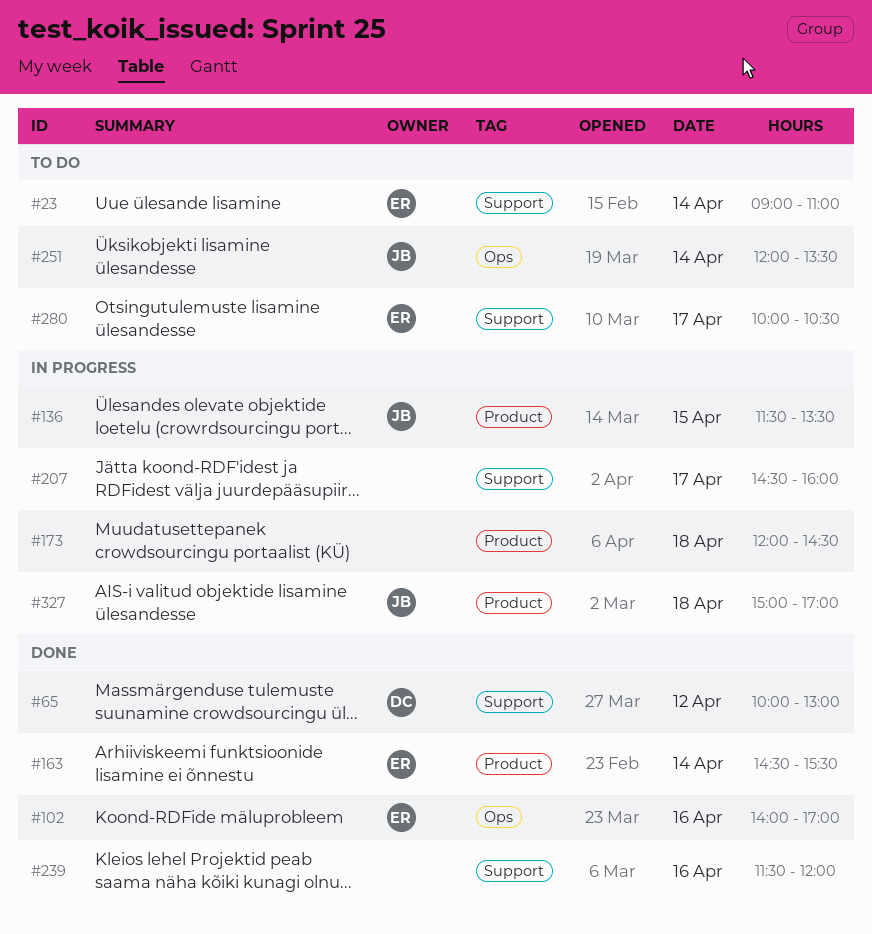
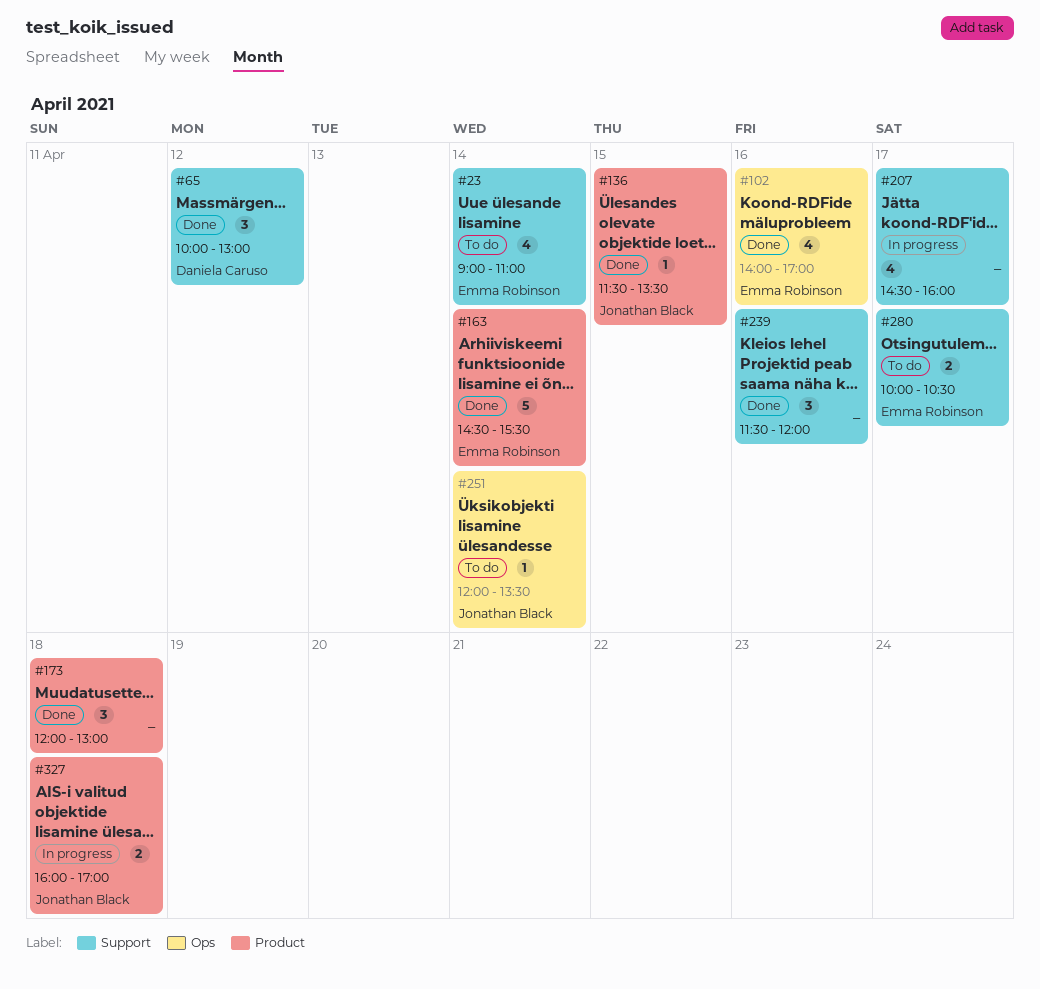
#136, status: In progress -> Done
#173, status: In progress -> Done
#173, ends: 14:30 -> 13:00
#327, begins: 15:00 -> 16:00

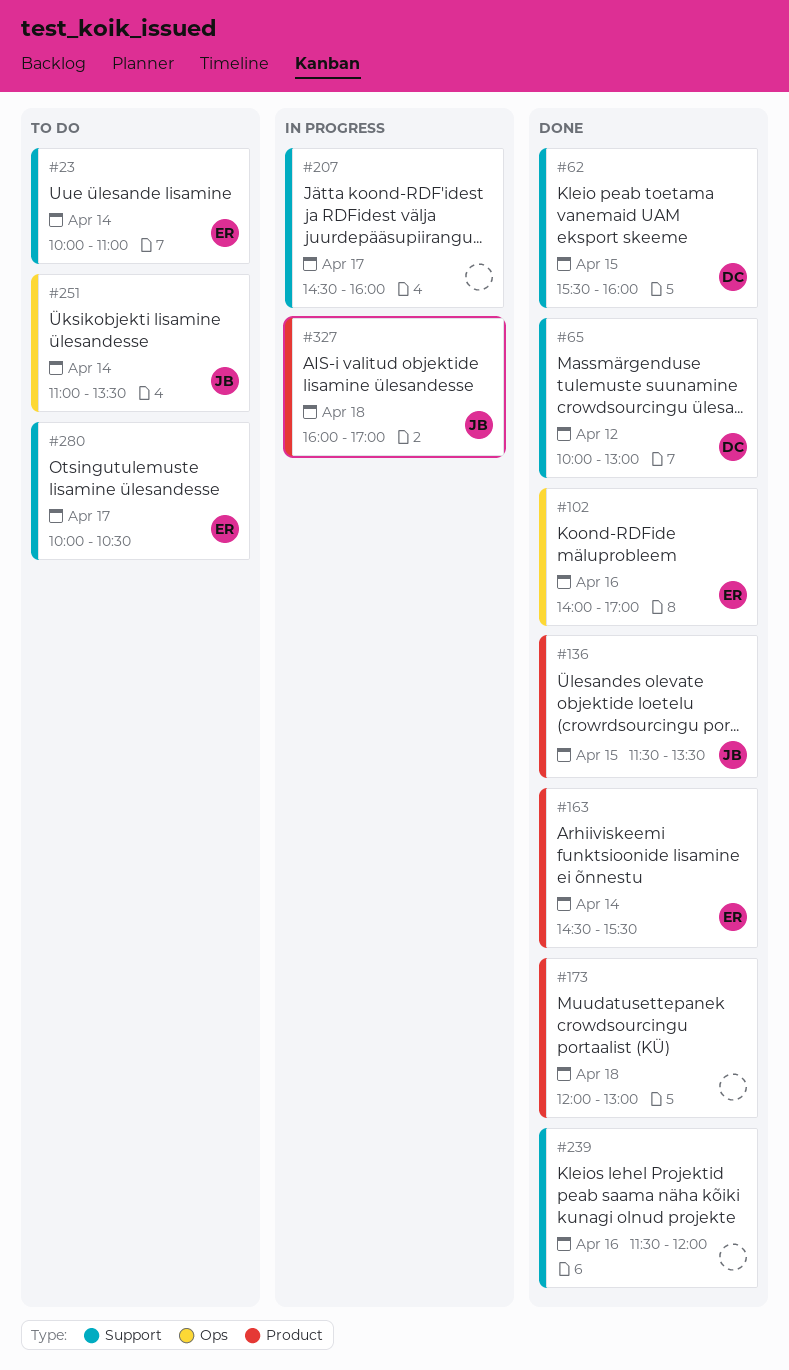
#23, begins: 09:00 -> 10:00
#62: none -> present
#251, begins: 12:00 -> 11:00

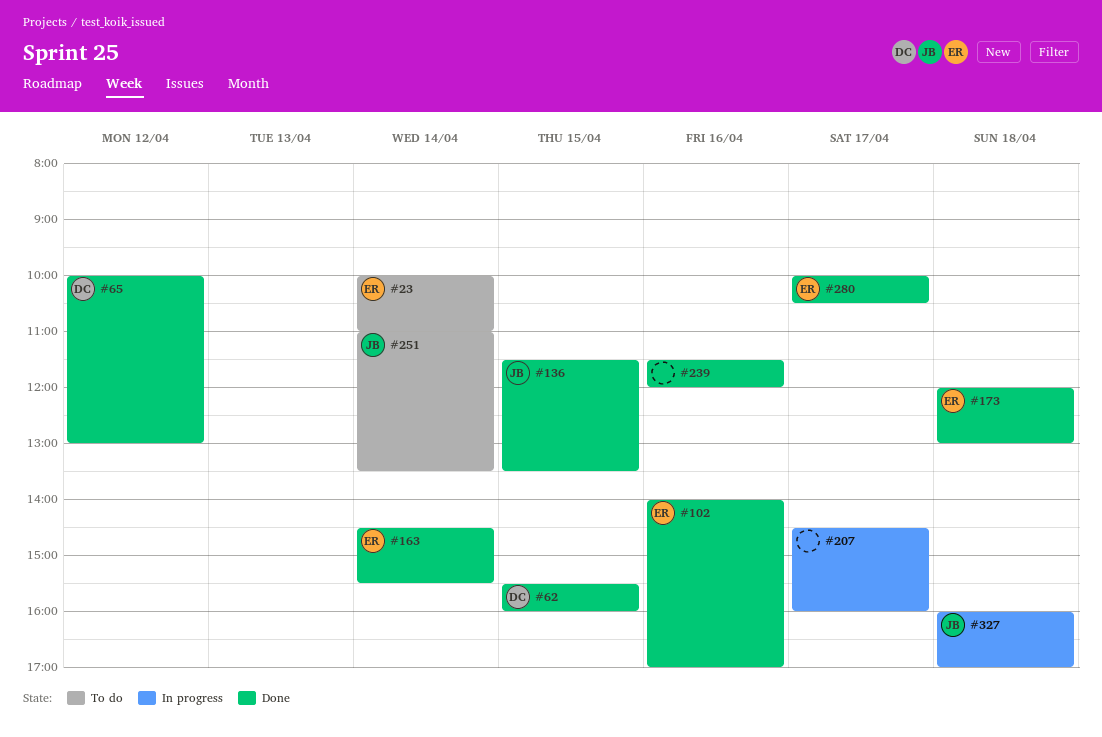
#173, owner: none -> ER
#280, status: To do -> Done

